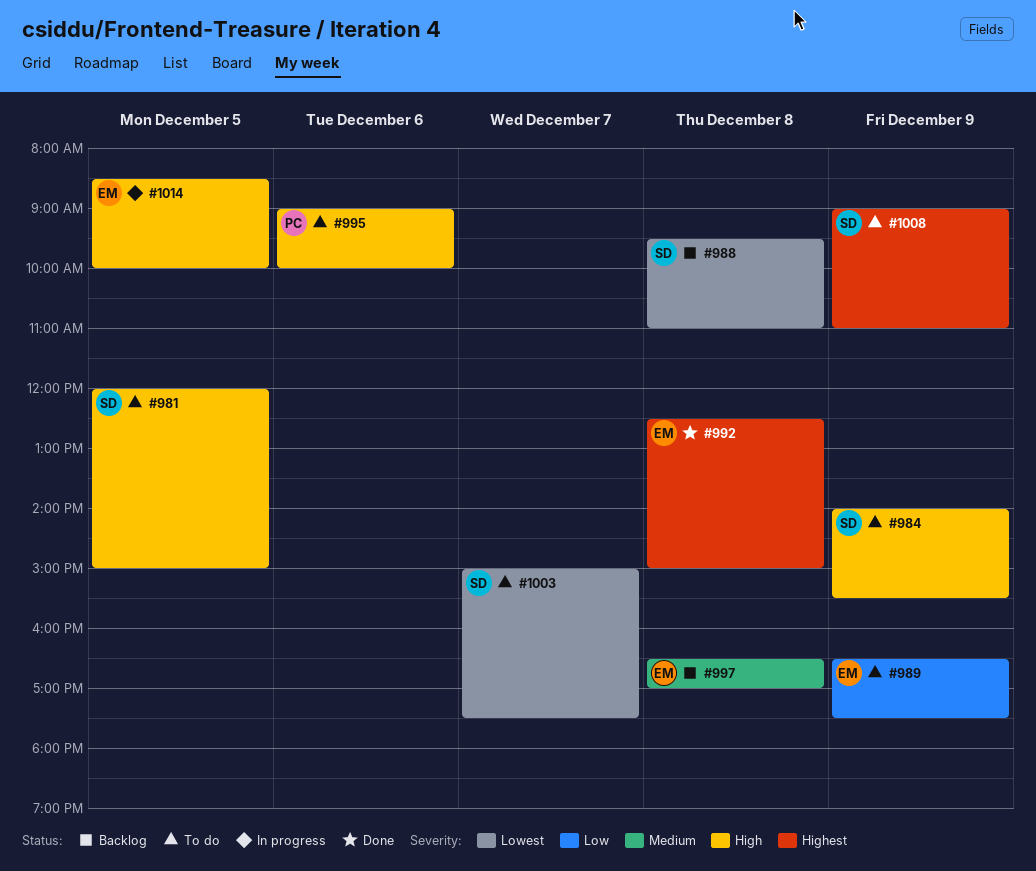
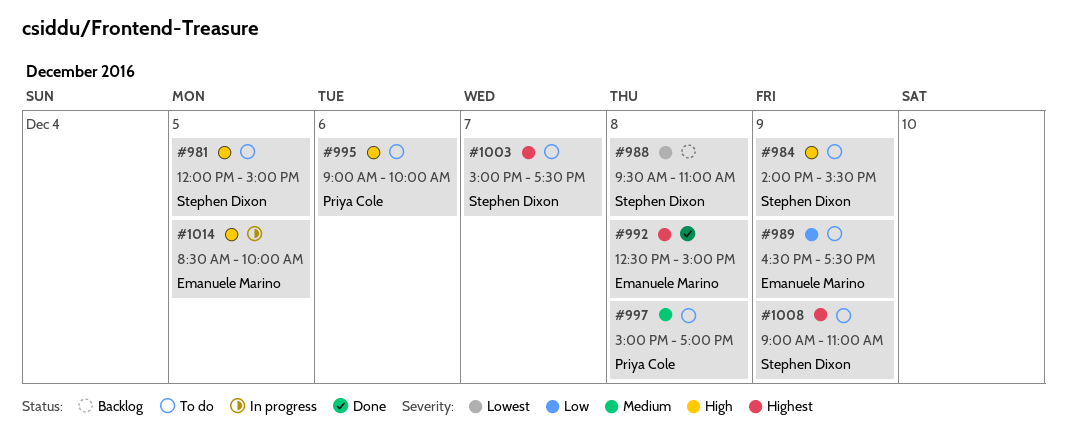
#997, status: Backlog -> To do
#997, owner: Emanuele Marino -> Priya Cole
#997, begins: 16:30 -> 15:00
#1003, priority: Lowest -> Highest

